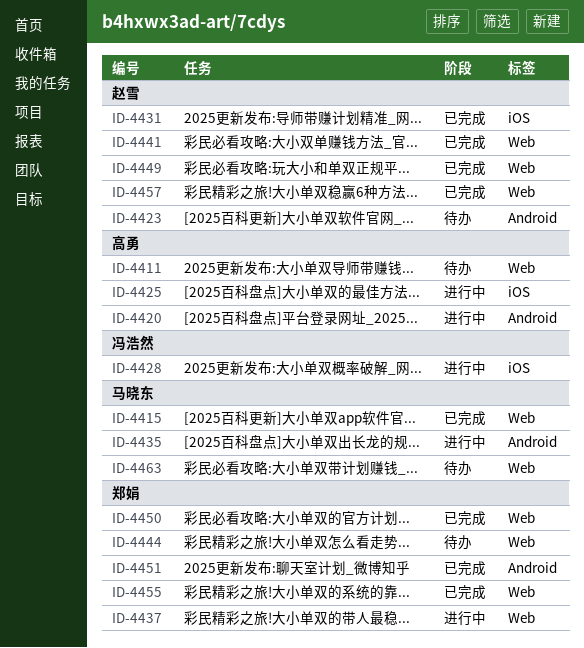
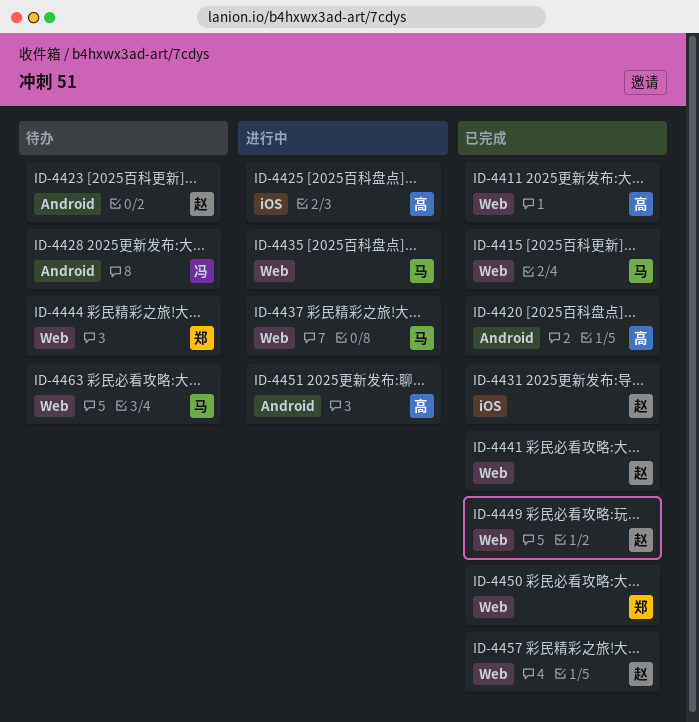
ID-4411, status: 待办 -> 已完成
ID-4420, status: 进行中 -> 已完成
ID-4428, status: 进行中 -> 待办
ID-4428, label: iOS -> Android
ID-4435, label: Android -> Web
ID-4437, owner: 郑娟 -> 马晓东
ID-4451, status: 已完成 -> 进行中
ID-4451, owner: 郑娟 -> 高勇
ID-4455: present -> none

